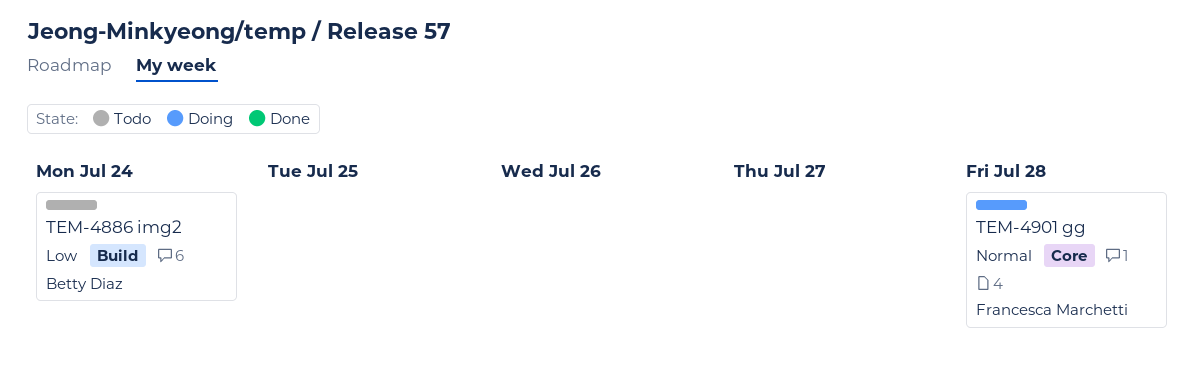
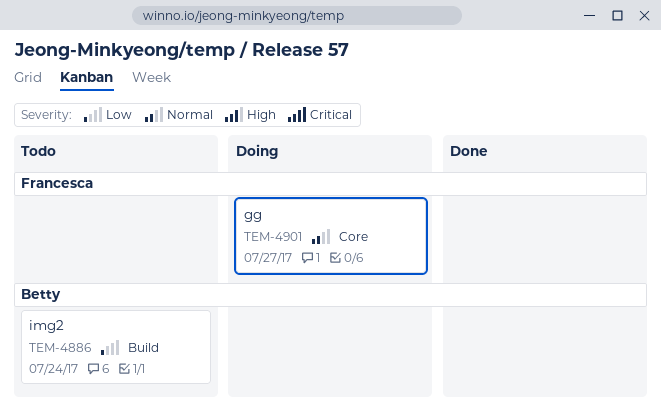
TEM-4901, due: Jul 28 -> Jul 27

